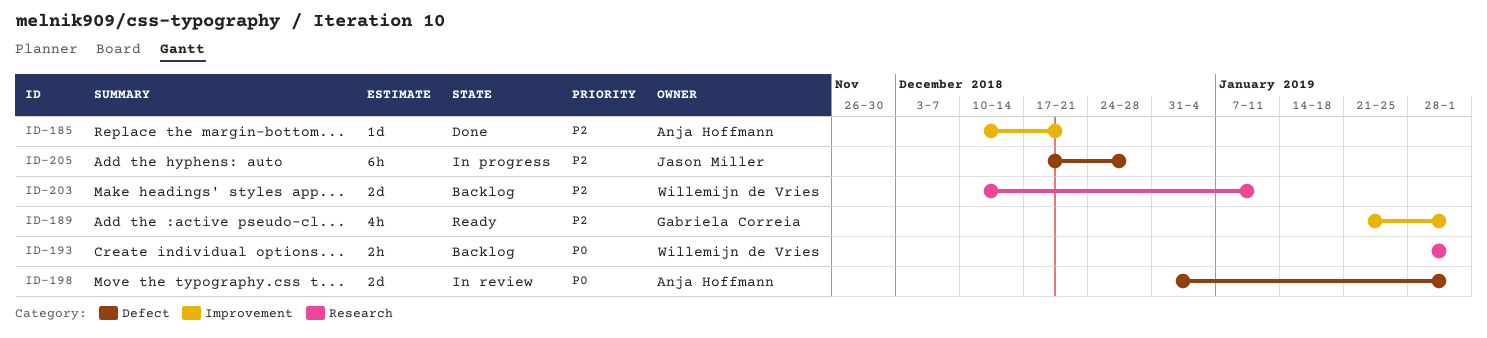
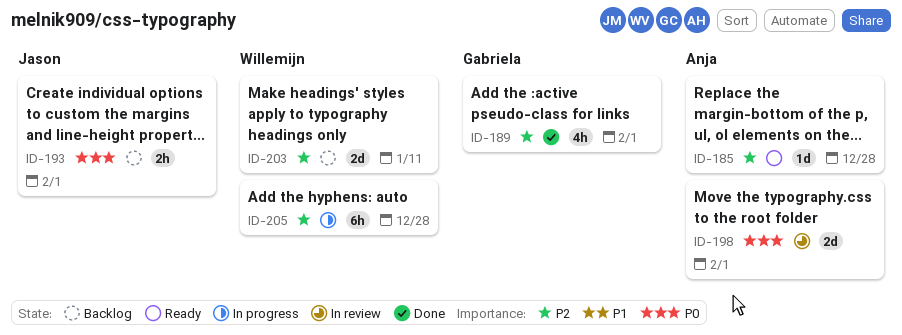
ID-185, status: Done -> Ready
ID-185, due: Dec 21 -> Dec 28
ID-189, status: Ready -> Done
ID-193, owner: Willemijn de Vries -> Jason Miller
ID-205, owner: Jason Miller -> Willemijn de Vries

